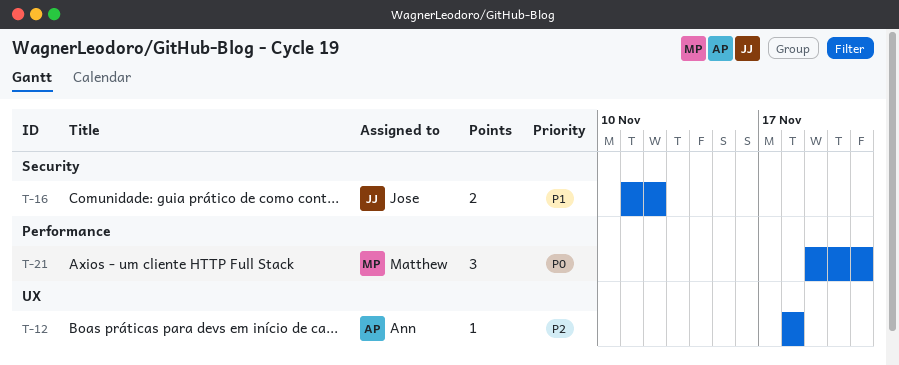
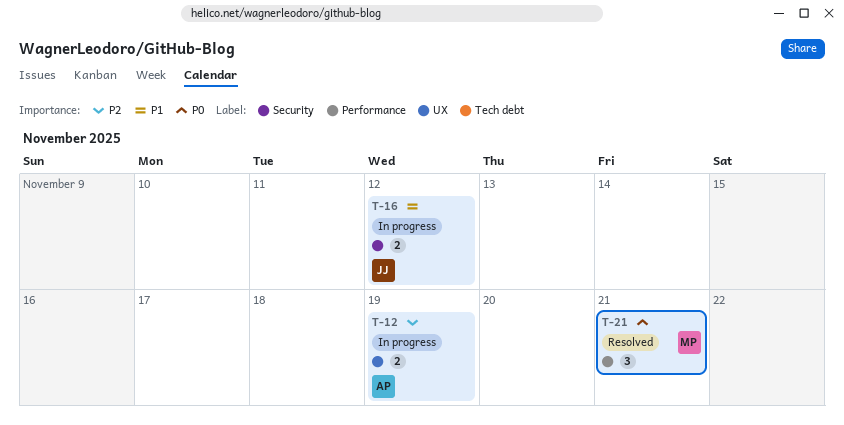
T-12, estimate: 1 -> 2
T-12, due: Nov 18 -> Nov 19

